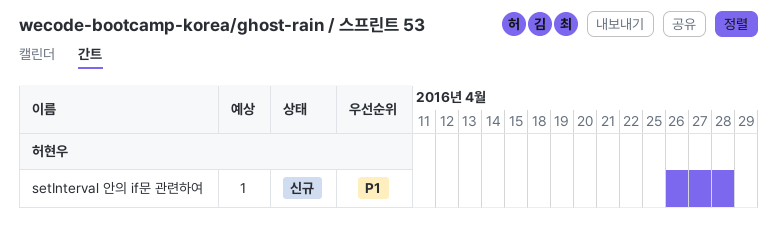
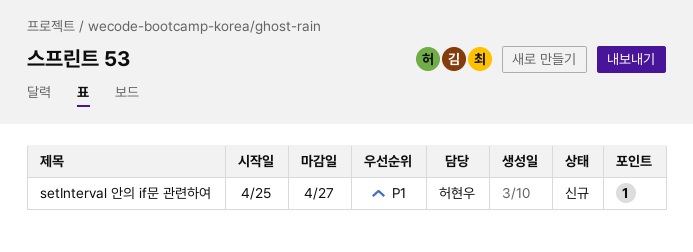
setInterval 안의 if문 관련하여, start: Apr 26 -> Apr 25
setInterval 안의 if문 관련하여, due: Apr 28 -> Apr 27

